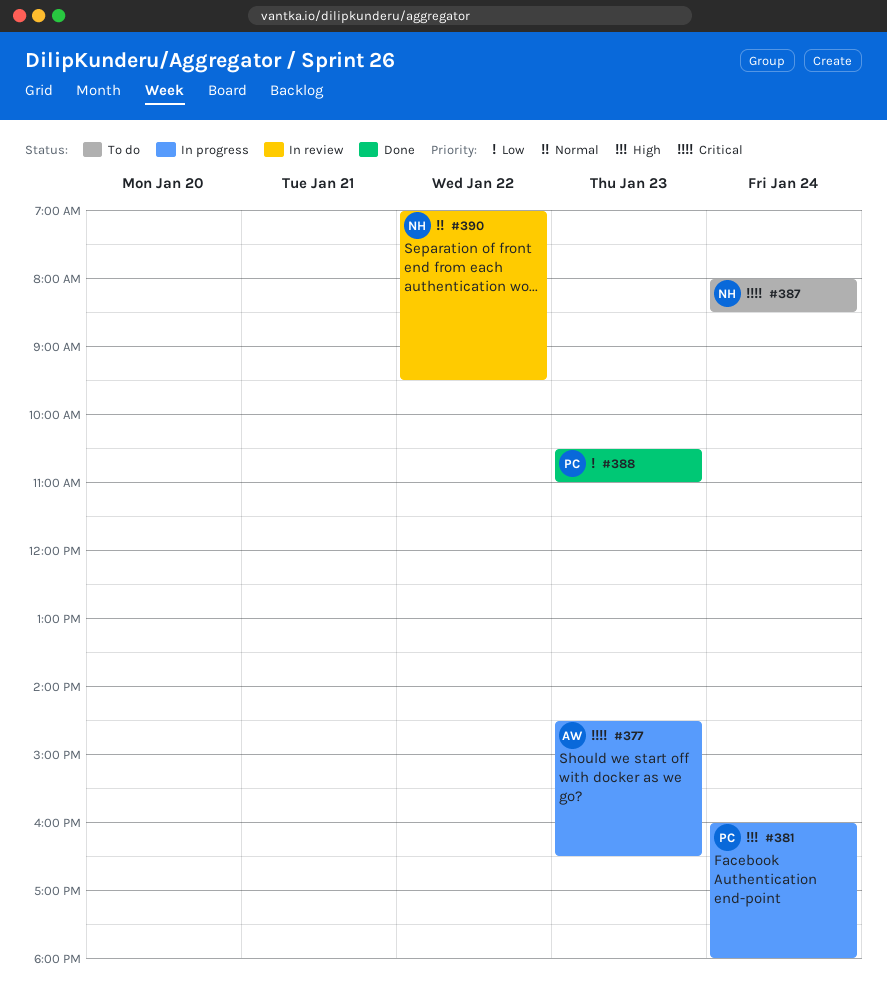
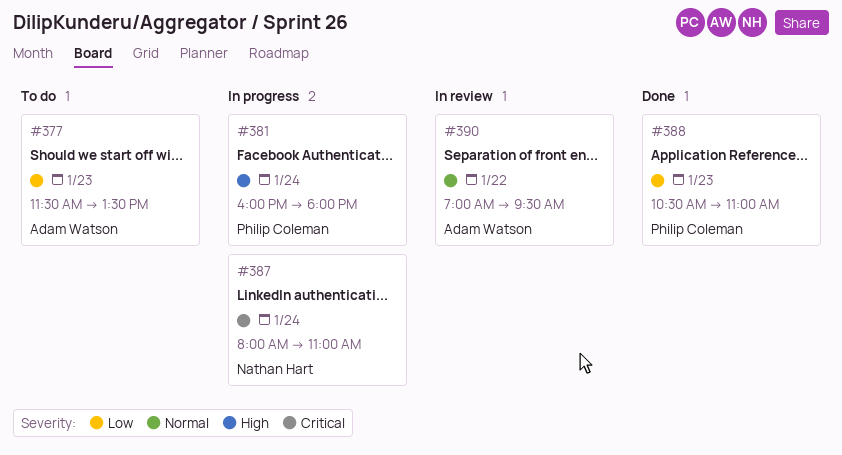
#377, status: In progress -> To do
#377, priority: Critical -> Low
#377, begins: 14:30 -> 11:30
#377, ends: 16:30 -> 13:30
#387, status: To do -> In progress
#387, ends: 08:30 -> 11:00
#390, owner: Nathan Hart -> Adam Watson

